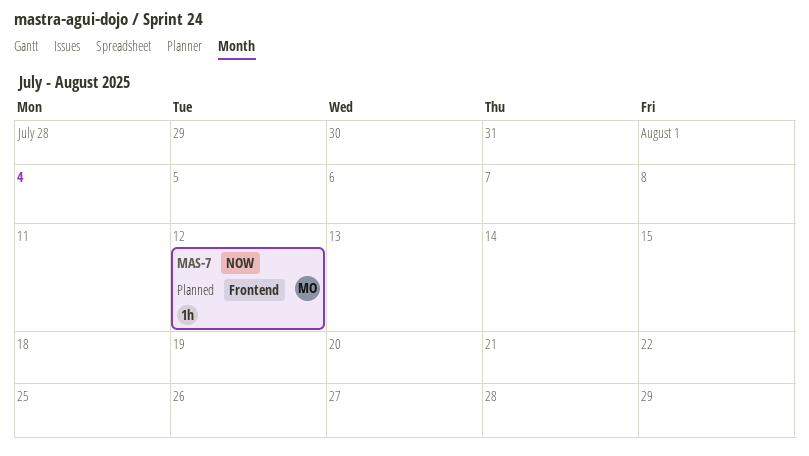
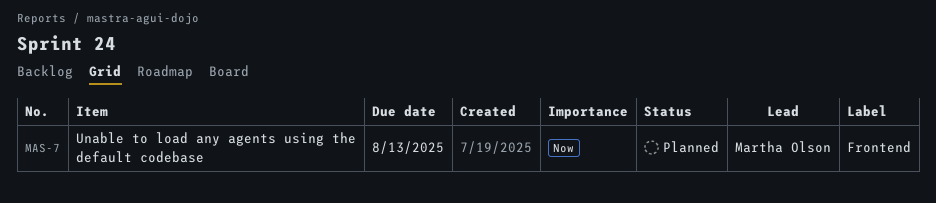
MAS-7, due: Aug 12 -> Aug 13

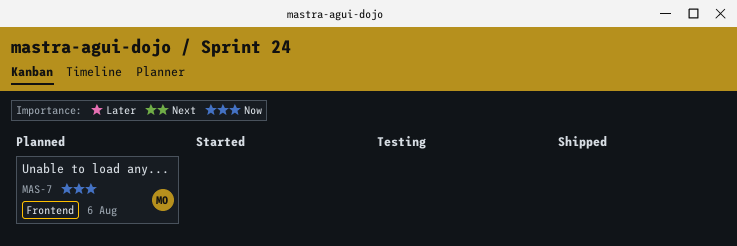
MAS-7, due: Aug 13 -> Aug 6

